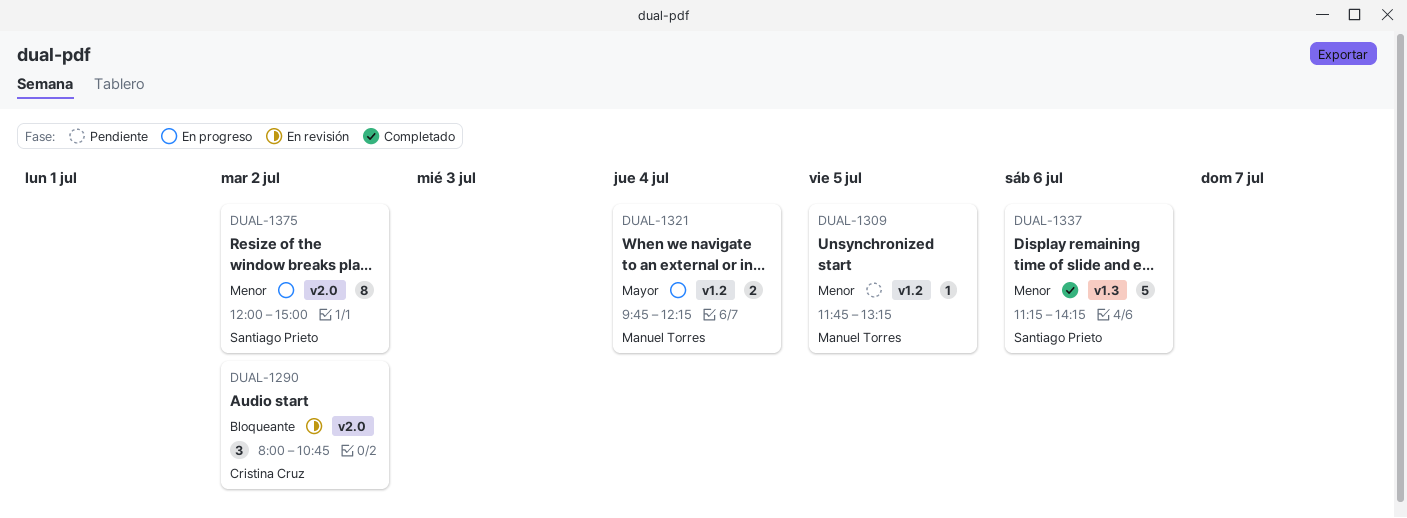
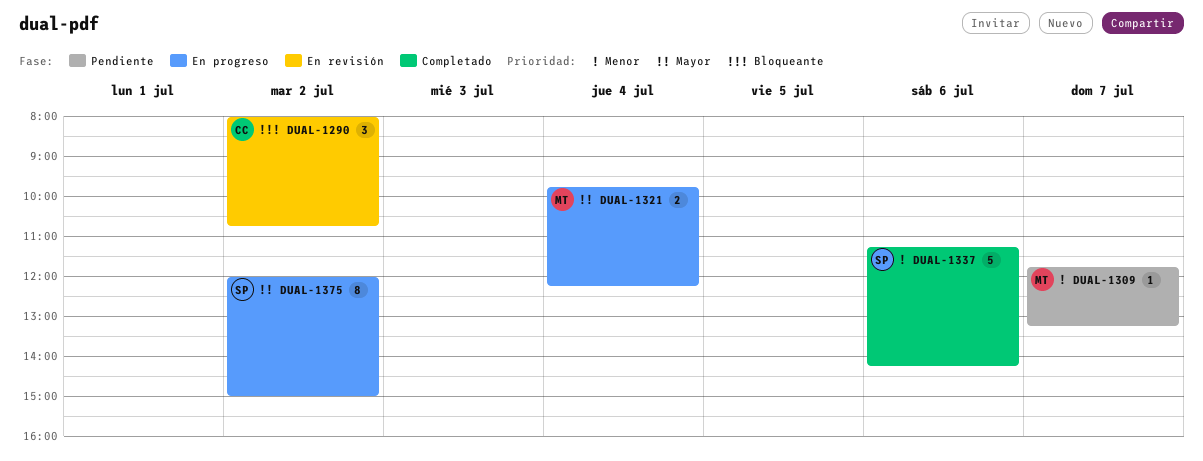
DUAL-1309, day: Jul 5 -> Jul 7
DUAL-1375, priority: Menor -> Mayor

